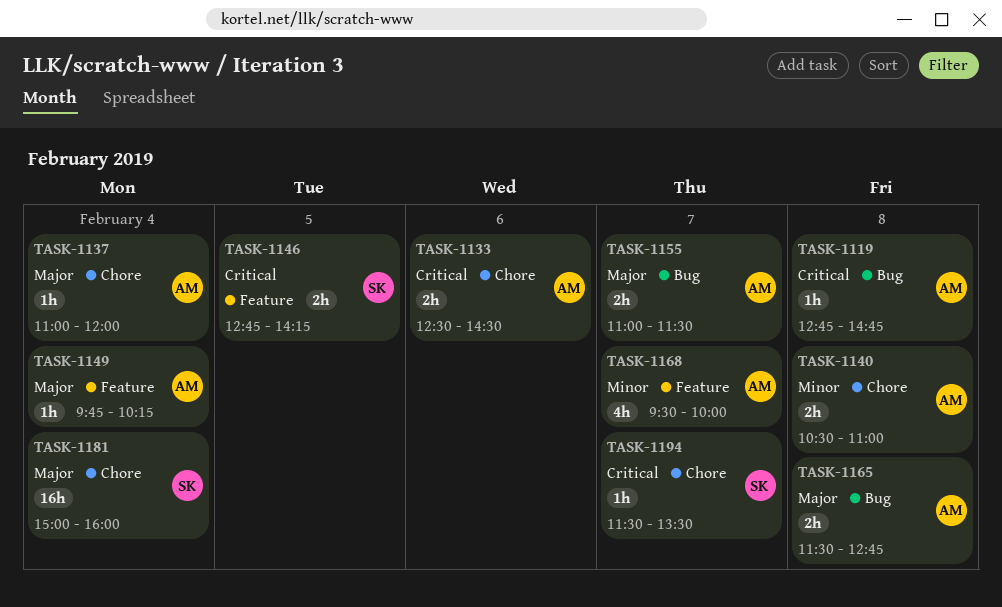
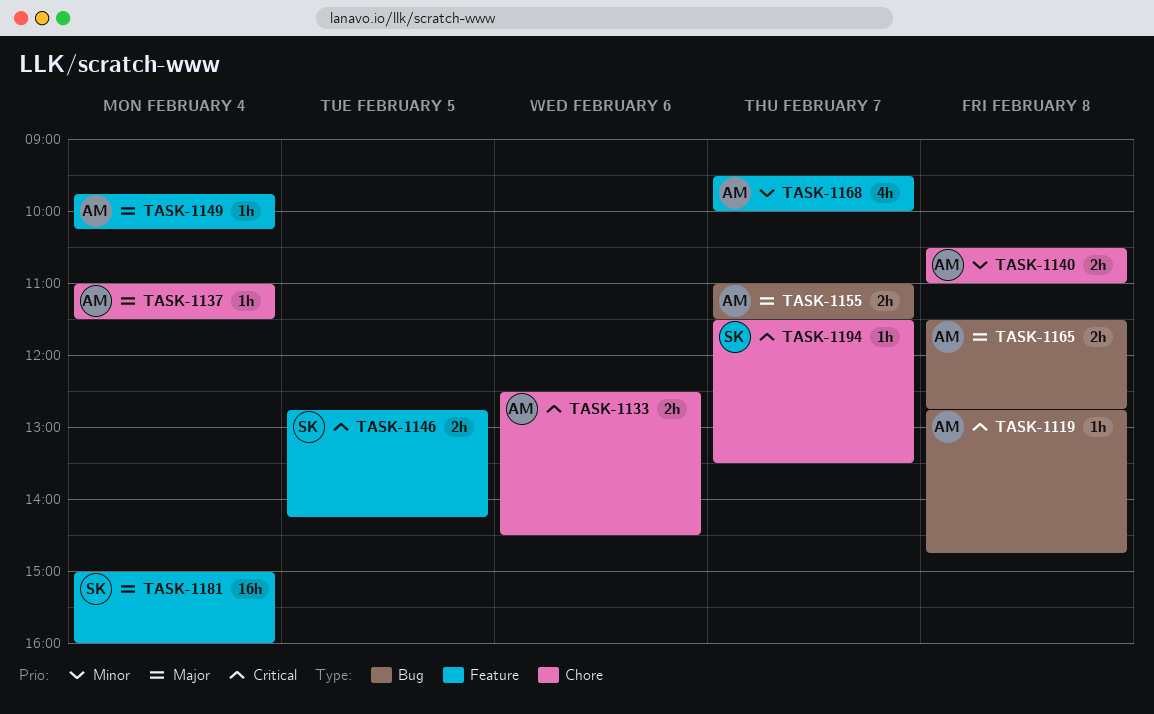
TASK-1137, ends: 12:00 -> 11:30
TASK-1181, label: Chore -> Feature

